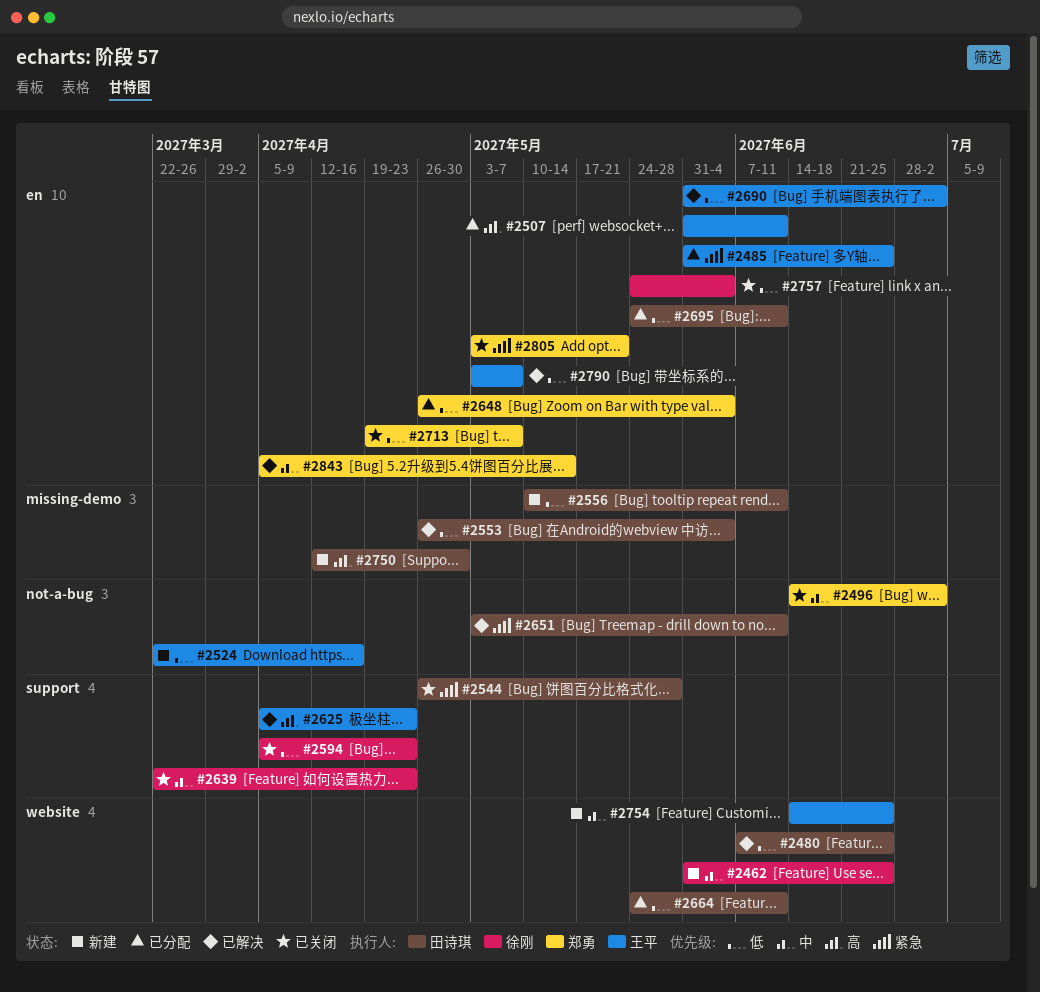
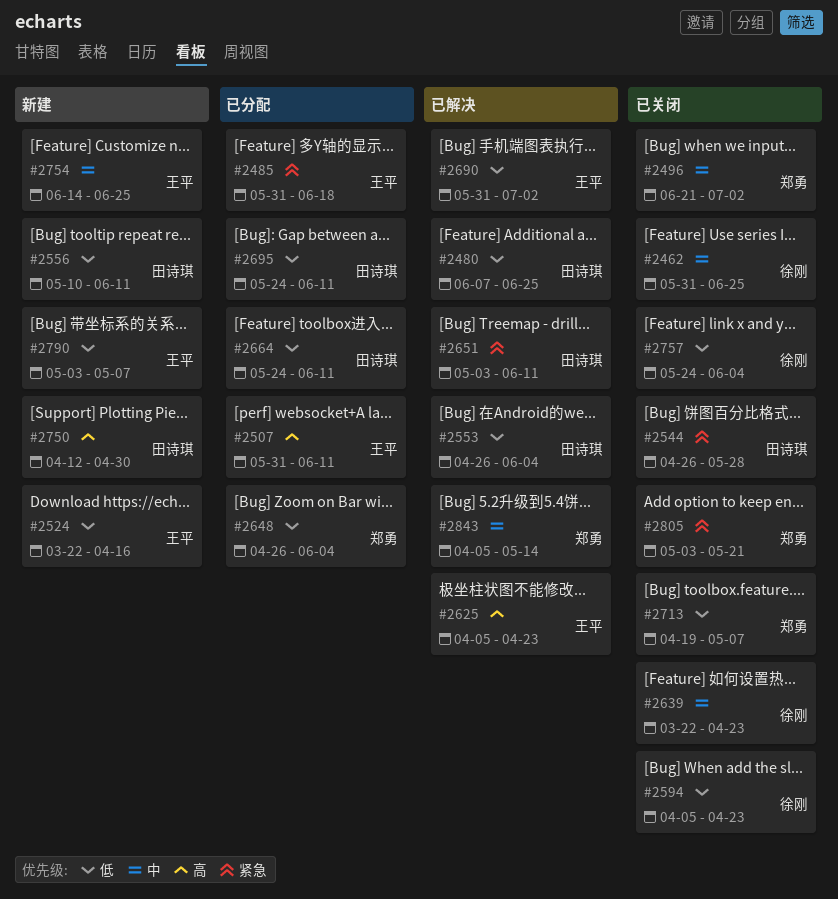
#2462, status: 新建 -> 已关闭
#2485, due: Jun 25 -> Jun 18
#2496, start: Jun 14 -> Jun 21
#2790, status: 已解决 -> 新建

